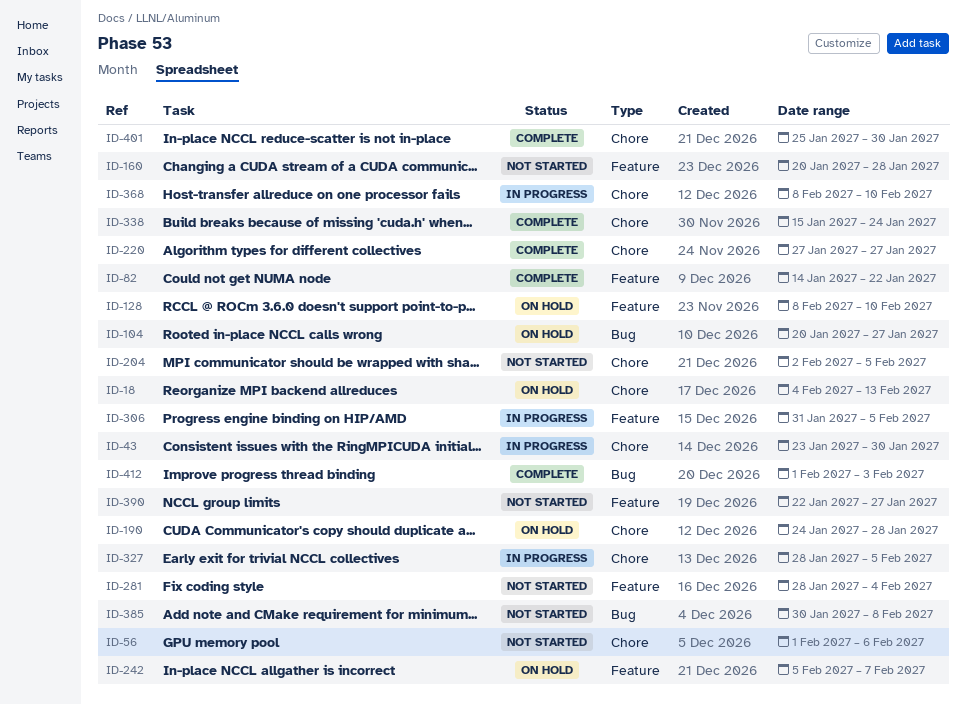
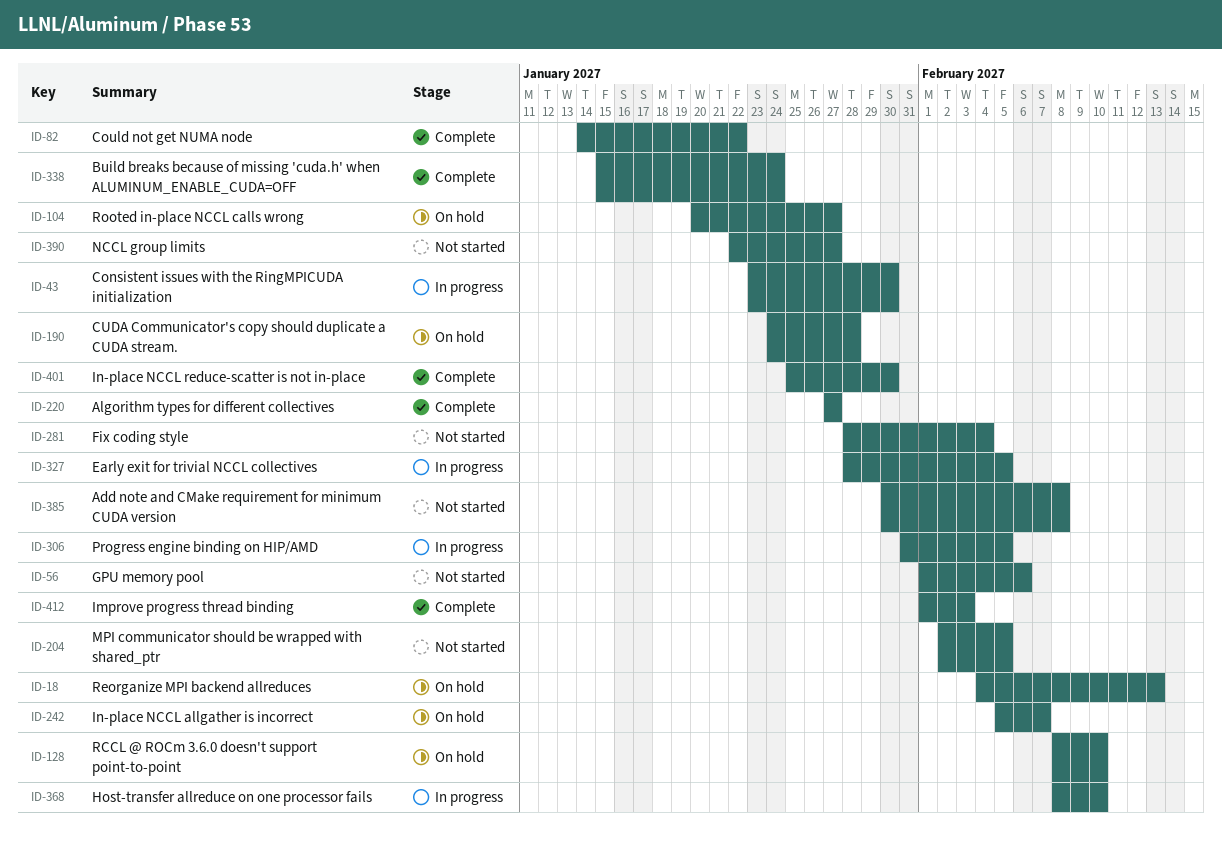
ID-160: present -> none

